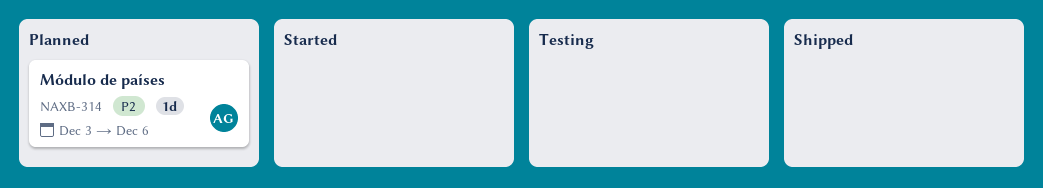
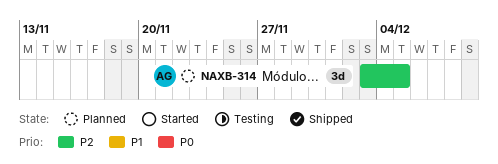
NAXB-314, estimate: 1d -> 3d
NAXB-314, due: Dec 6 -> Dec 5

